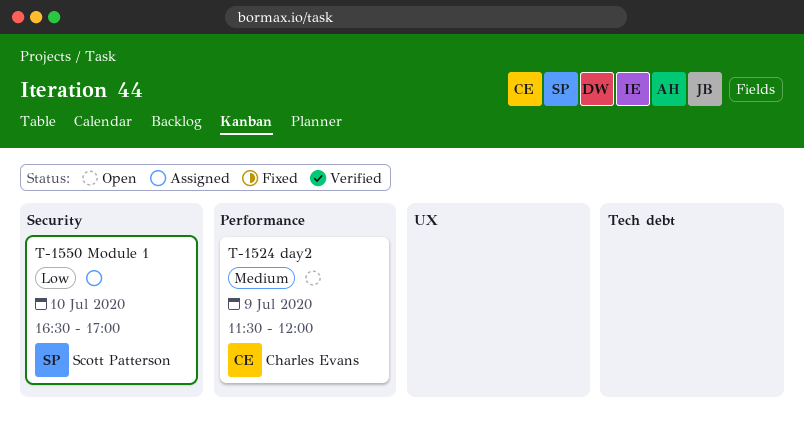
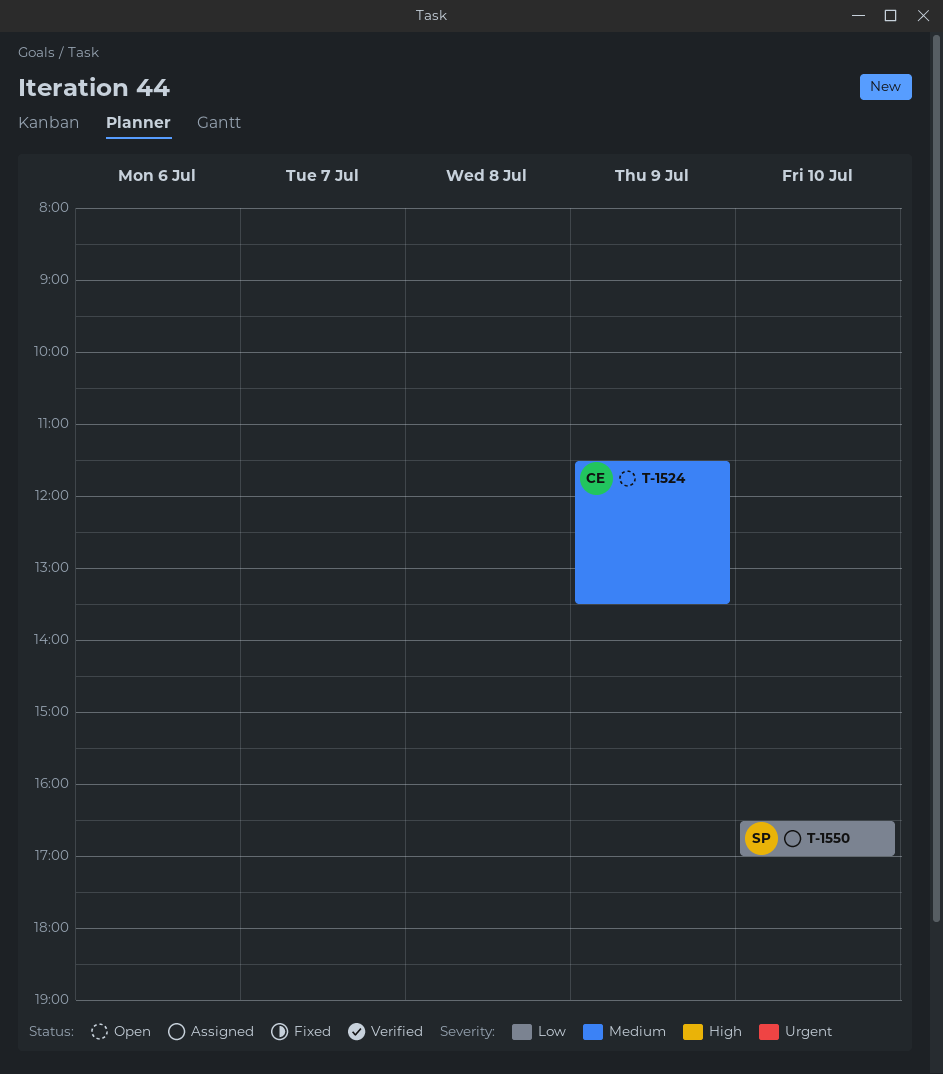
T-1524, ends: 12:00 -> 13:30

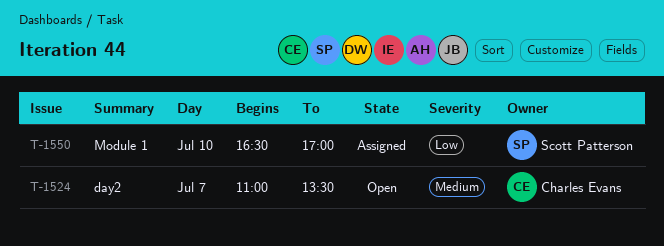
T-1524, day: Jul 9 -> Jul 7
T-1524, begins: 11:30 -> 11:00

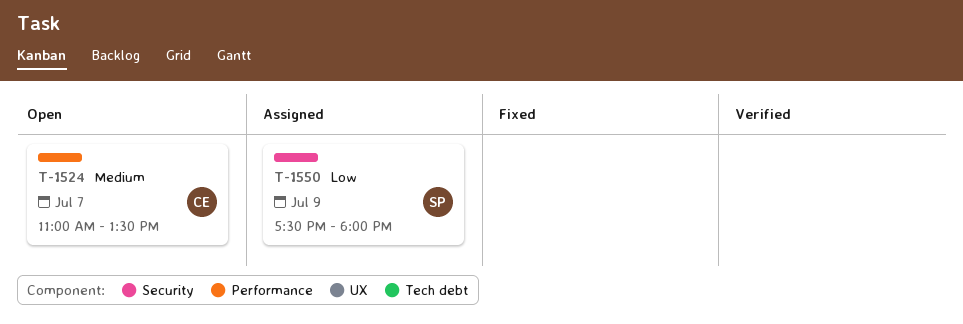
T-1550, day: Jul 10 -> Jul 9
T-1550, begins: 16:30 -> 17:30
T-1550, ends: 17:00 -> 18:00

